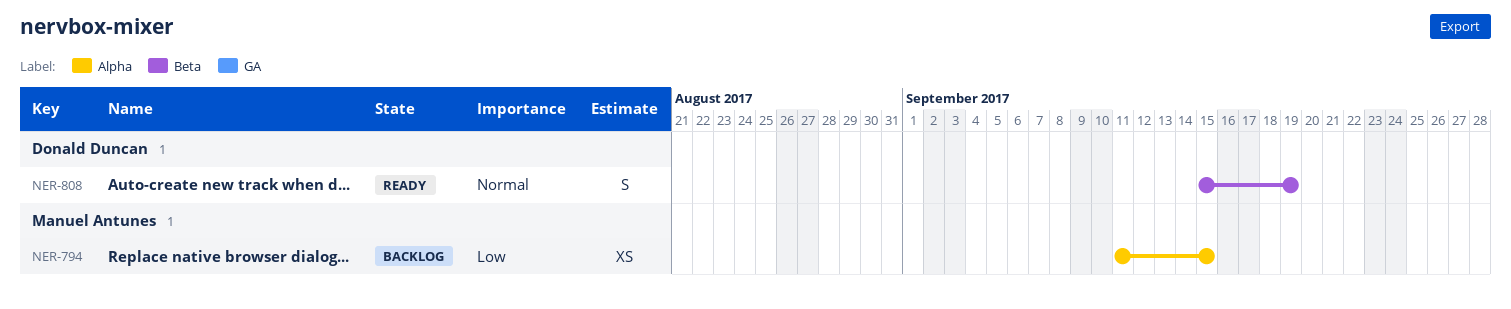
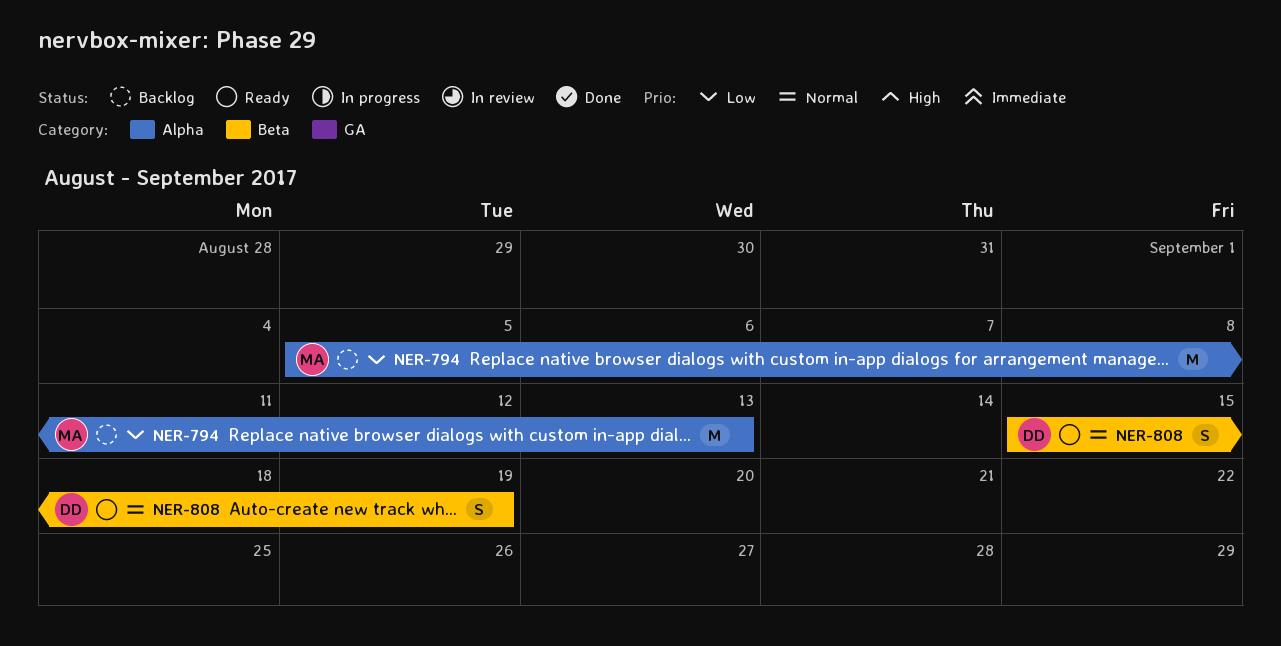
NER-794, estimate: XS -> M
NER-794, start: Sep 11 -> Sep 5
NER-794, due: Sep 15 -> Sep 13

